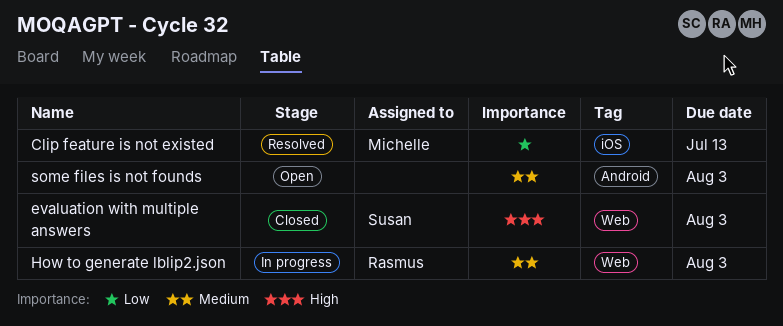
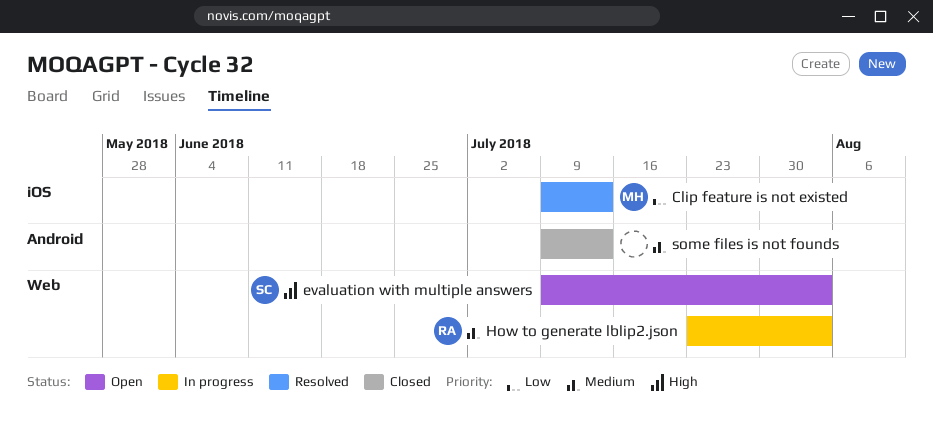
evaluation with multiple answers, status: Closed -> Open
some files is not founds, status: Open -> Closed
some files is not founds, due: Aug 3 -> Jul 13

